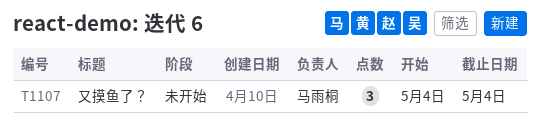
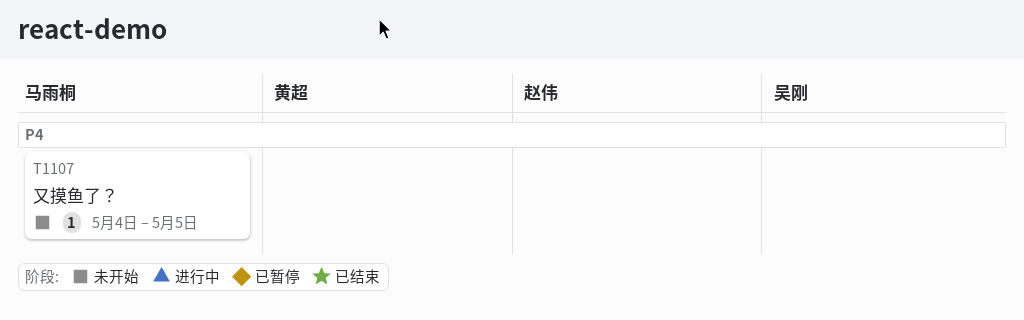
T1107, estimate: 3 -> 1
T1107, due: May 4 -> May 5

